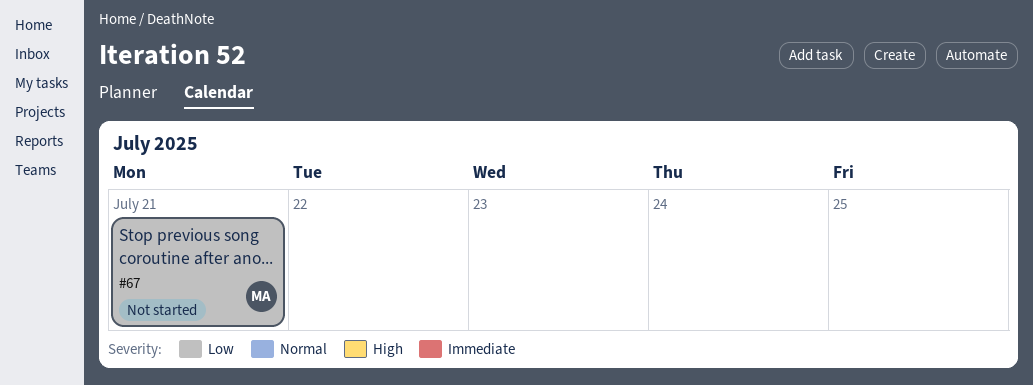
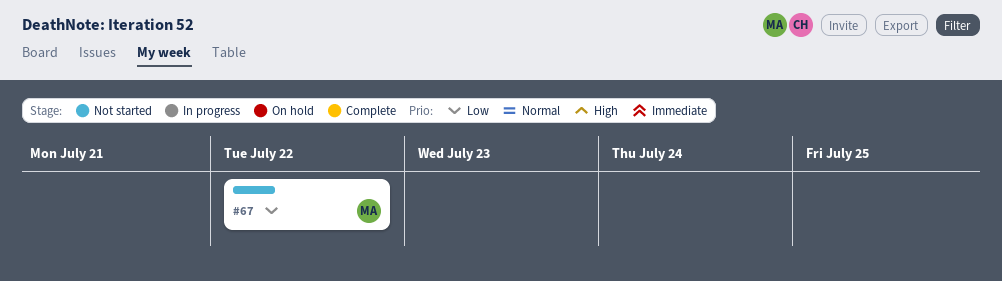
#67, due: Jul 21 -> Jul 22

